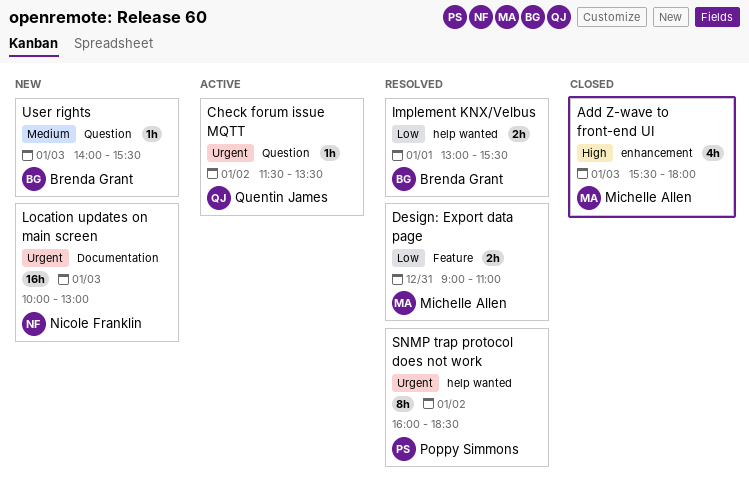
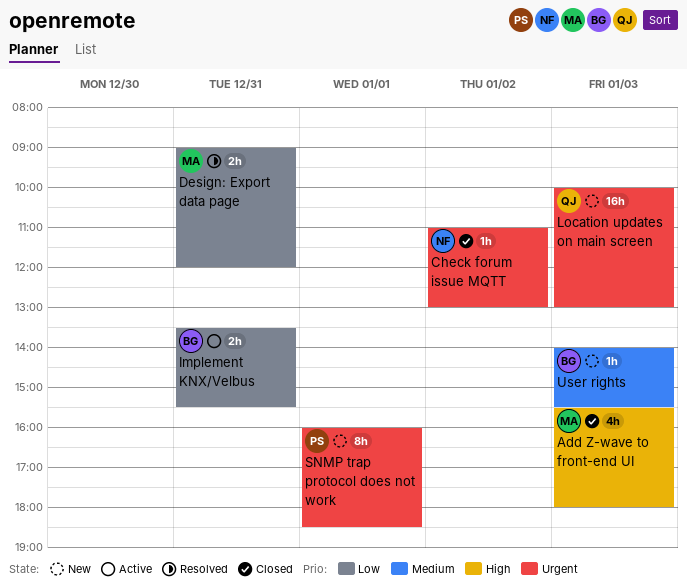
Check forum issue MQTT, status: Active -> Closed
Check forum issue MQTT, owner: Quentin James -> Nicole Franklin
Check forum issue MQTT, begins: 11:30 -> 11:00
Check forum issue MQTT, ends: 13:30 -> 13:00
Design: Export data page, ends: 11:00 -> 12:00
Implement KNX/Velbus, status: Resolved -> Active
Implement KNX/Velbus, day: Jan 1 -> Dec 31
Implement KNX/Velbus, begins: 13:00 -> 13:30
Location updates on main screen, owner: Nicole Franklin -> Quentin James
SNMP trap protocol does not work, status: Resolved -> New
SNMP trap protocol does not work, day: Jan 2 -> Jan 1

